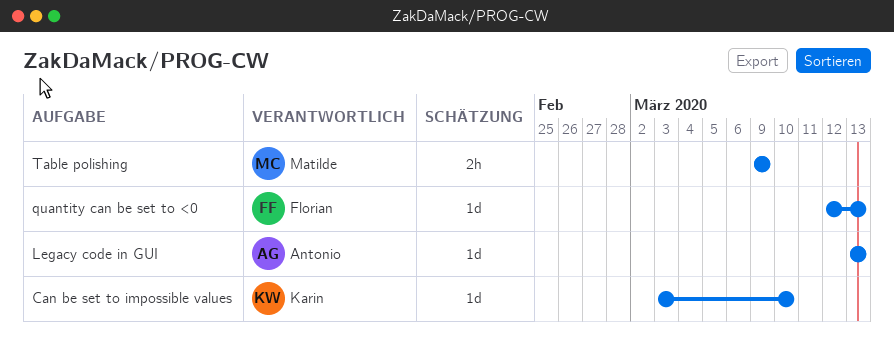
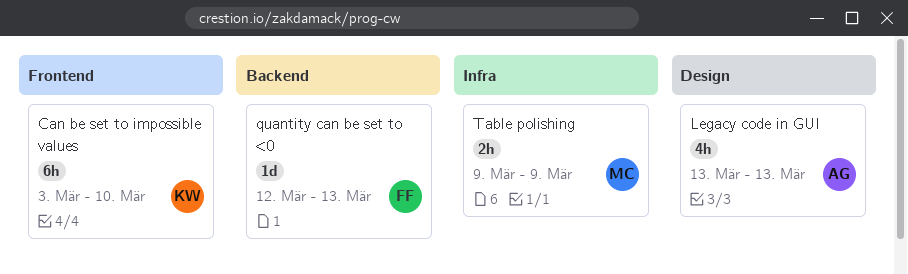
Can be set to impossible values, estimate: 1d -> 6h
Legacy code in GUI, estimate: 1d -> 4h

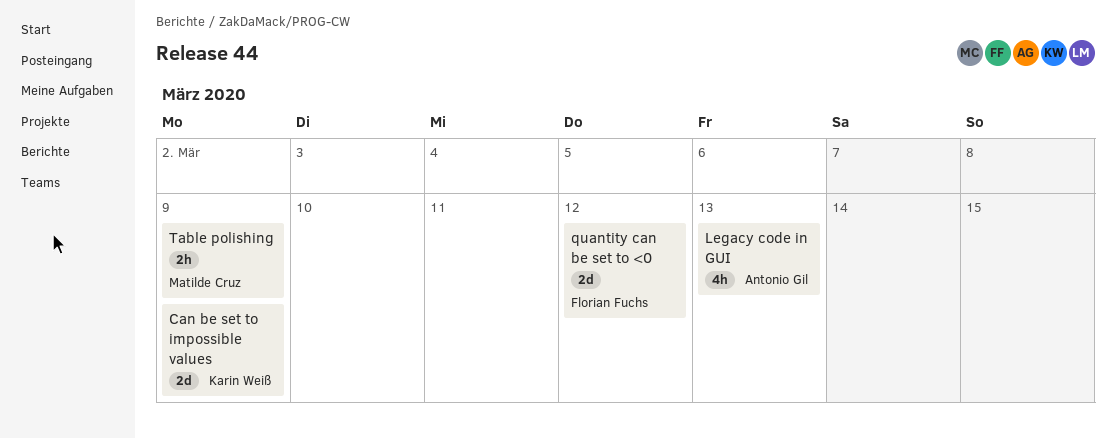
Can be set to impossible values, estimate: 6h -> 2d
Can be set to impossible values, due: Mar 10 -> Mar 9
quantity can be set to <0, estimate: 1d -> 2d
quantity can be set to <0, due: Mar 13 -> Mar 12

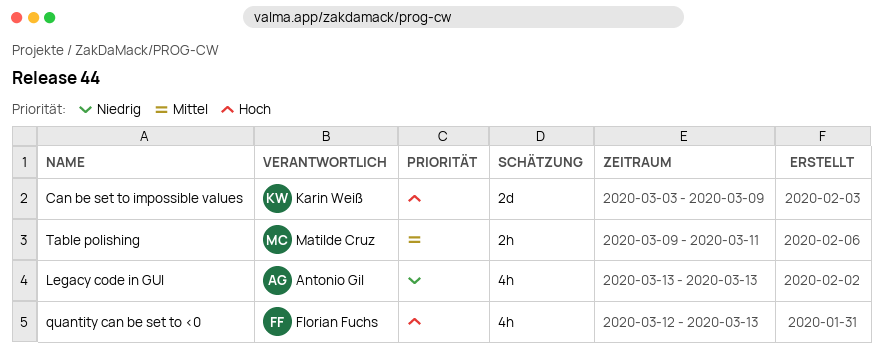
quantity can be set to <0, estimate: 2d -> 4h
quantity can be set to <0, due: Mar 12 -> Mar 13
Table polishing, due: Mar 9 -> Mar 11

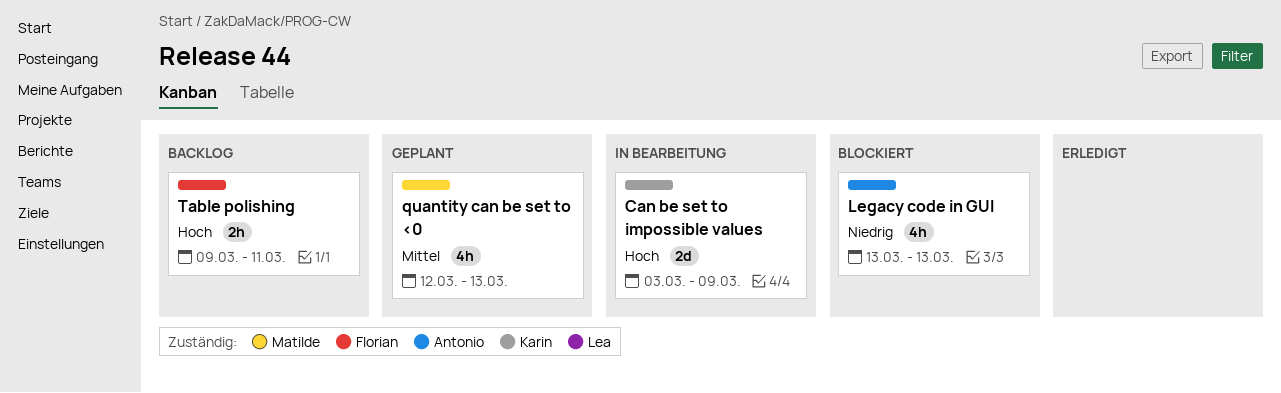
quantity can be set to <0, owner: Florian Fuchs -> Matilde Cruz
quantity can be set to <0, priority: Hoch -> Mittel
Table polishing, owner: Matilde Cruz -> Florian Fuchs
Table polishing, priority: Mittel -> Hoch

